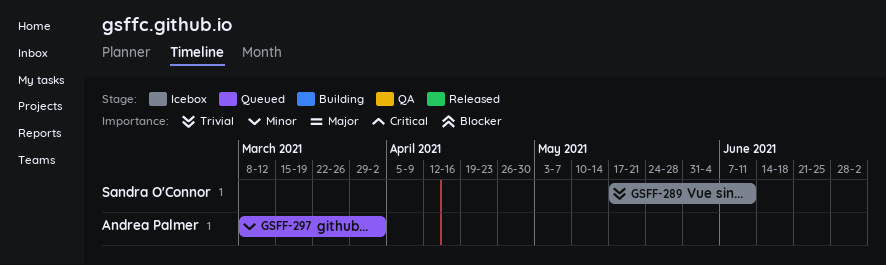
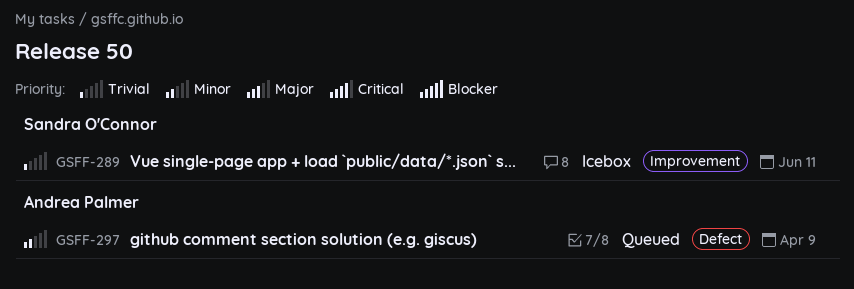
GSFF-297, due: Apr 2 -> Apr 9

